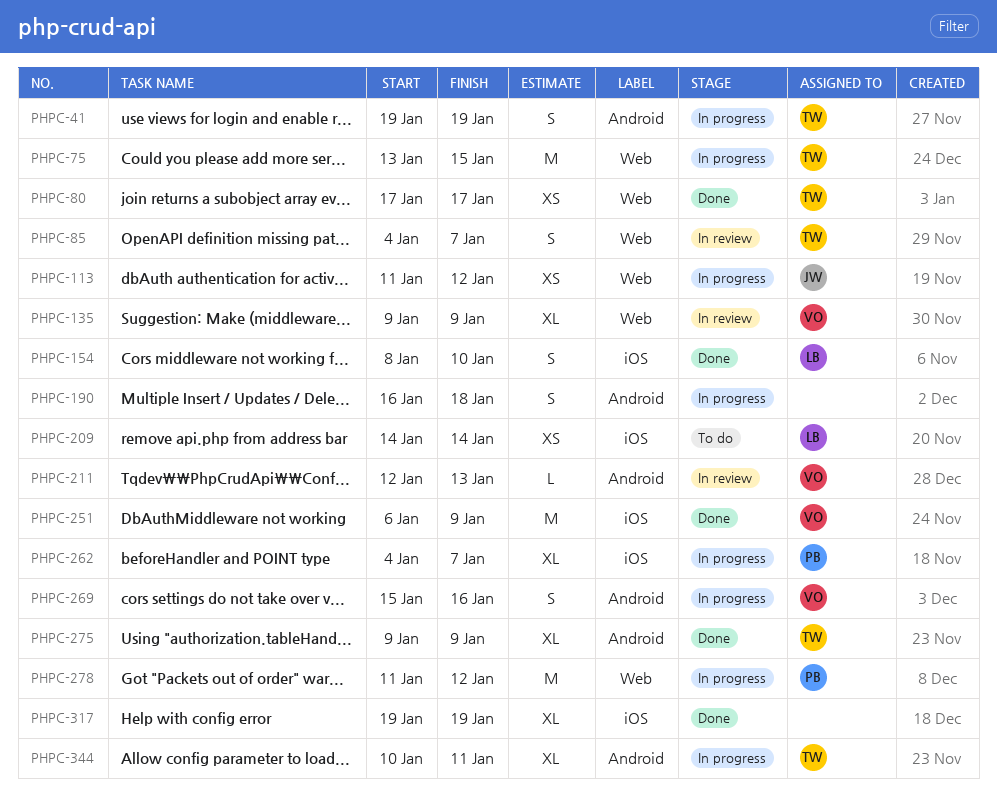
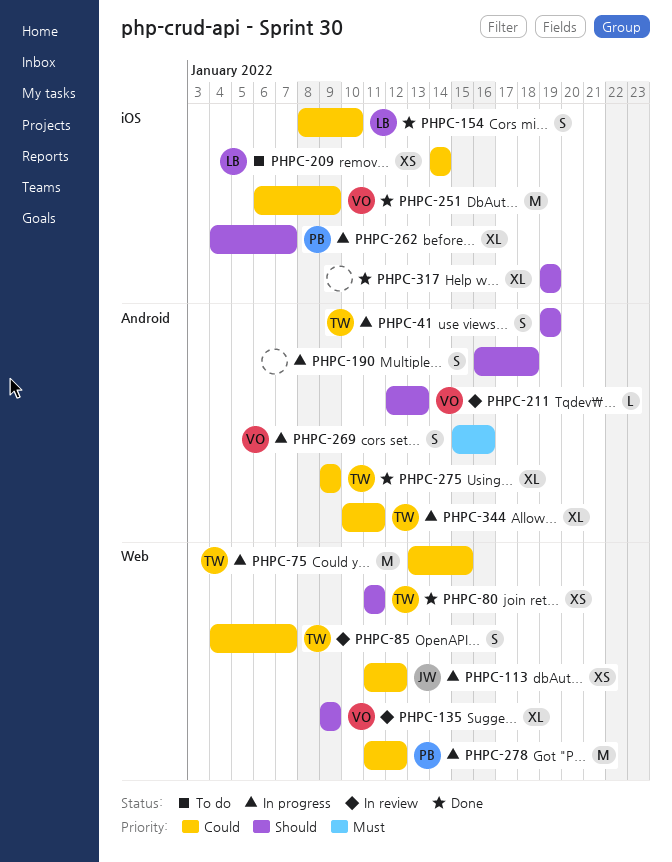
PHPC-80, start: Jan 17 -> Jan 11
PHPC-80, due: Jan 17 -> Jan 11

